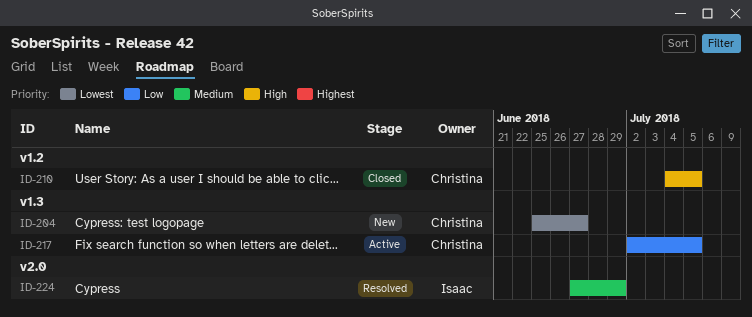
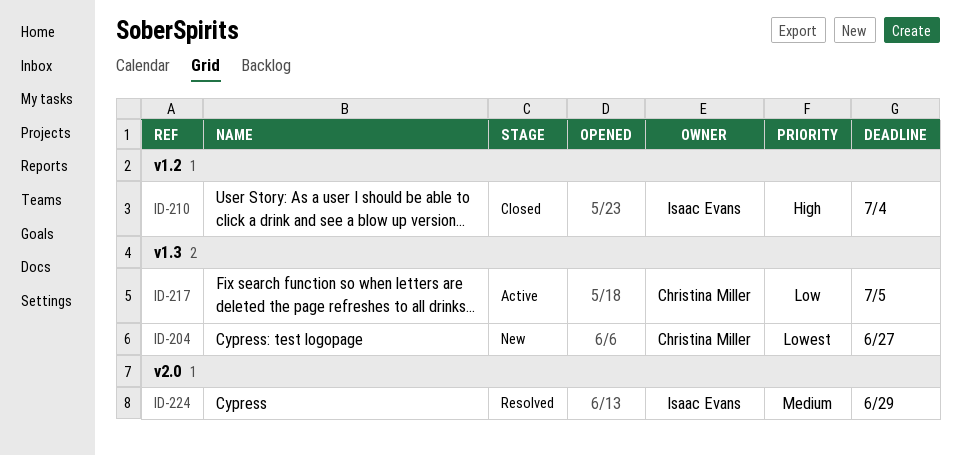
ID-210, owner: Christina Miller -> Isaac Evans
ID-210, due: Jul 5 -> Jul 4

